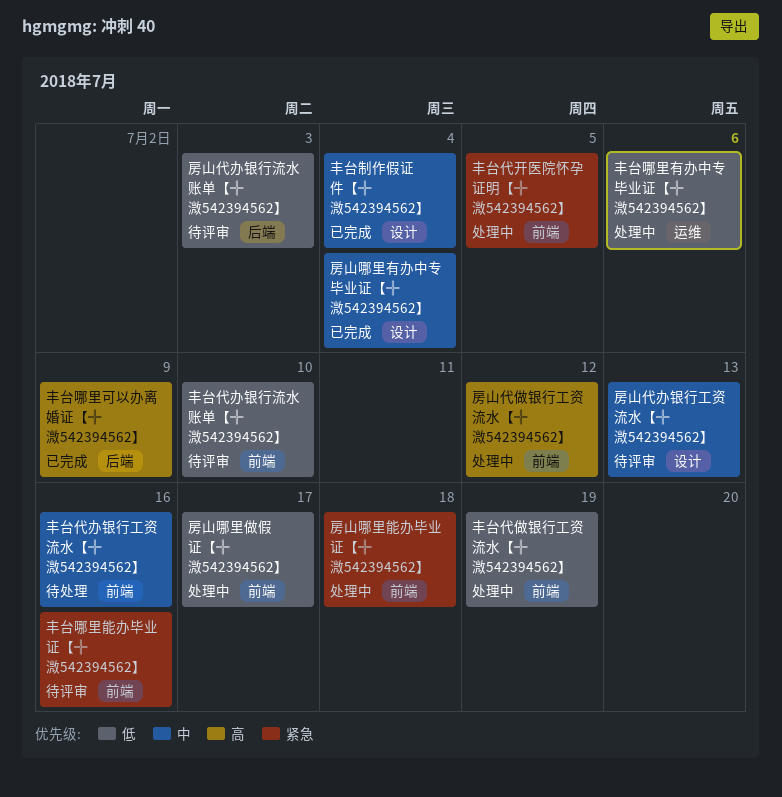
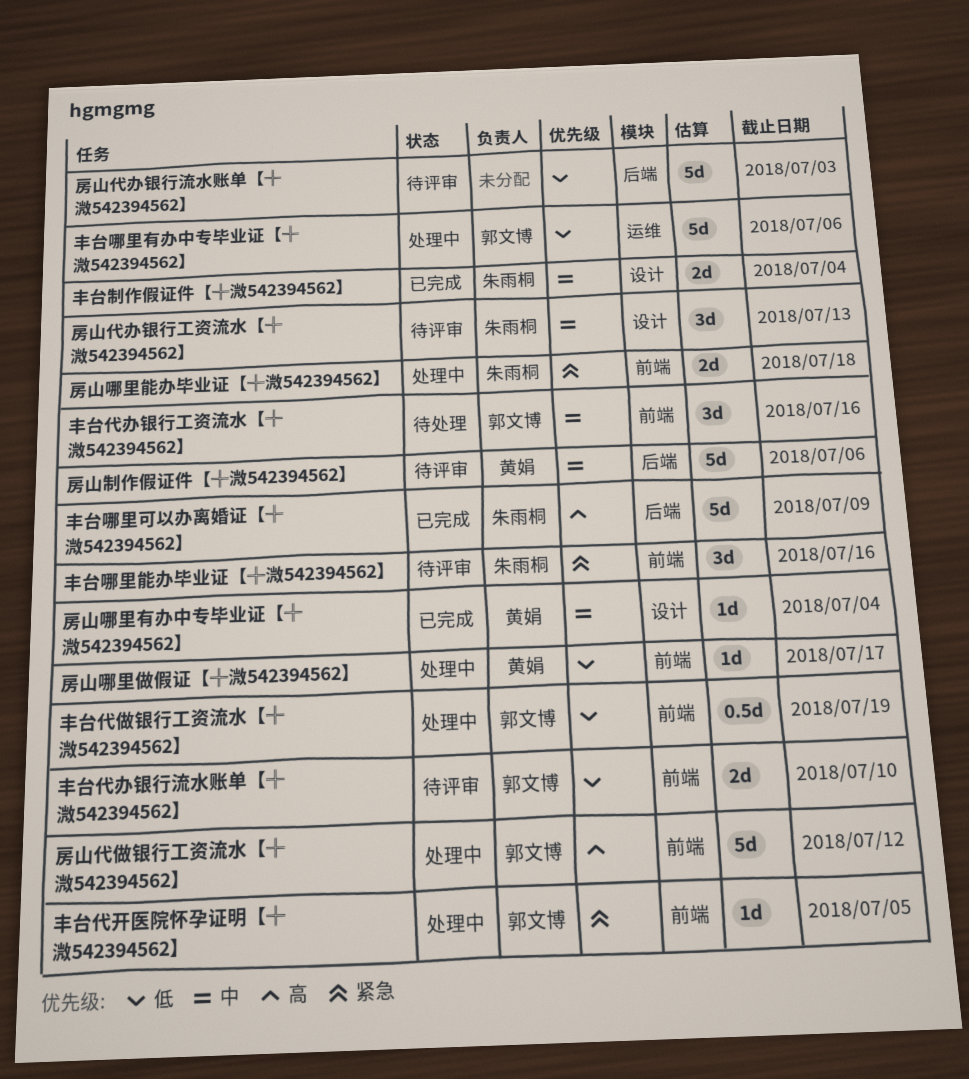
房山制作假证件【╬溦542394562】: none -> present

